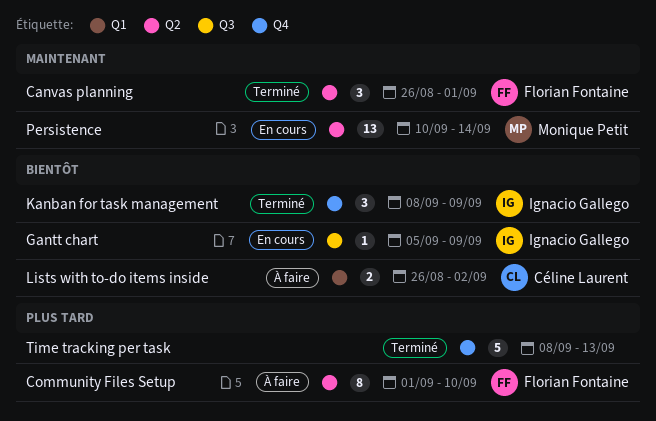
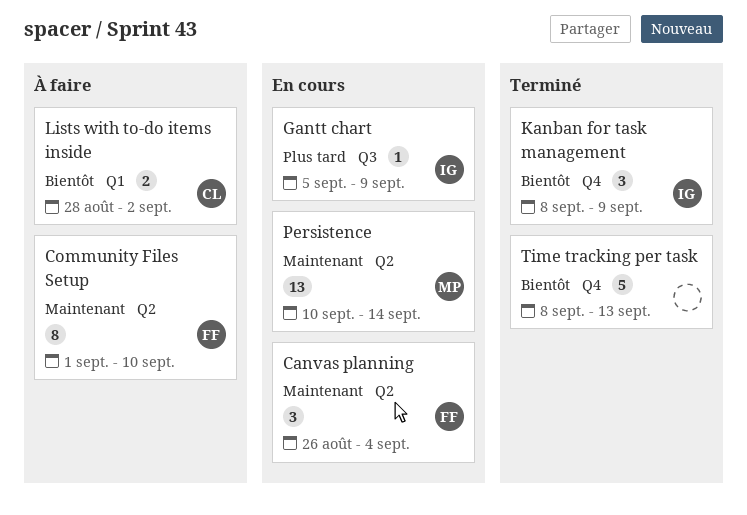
Canvas planning, status: Terminé -> En cours
Canvas planning, due: Sep 1 -> Sep 4
Community Files Setup, priority: Plus tard -> Maintenant
Gantt chart, priority: Bientôt -> Plus tard
Lists with to-do items inside, start: Aug 26 -> Aug 28
Time tracking per task, priority: Plus tard -> Bientôt

